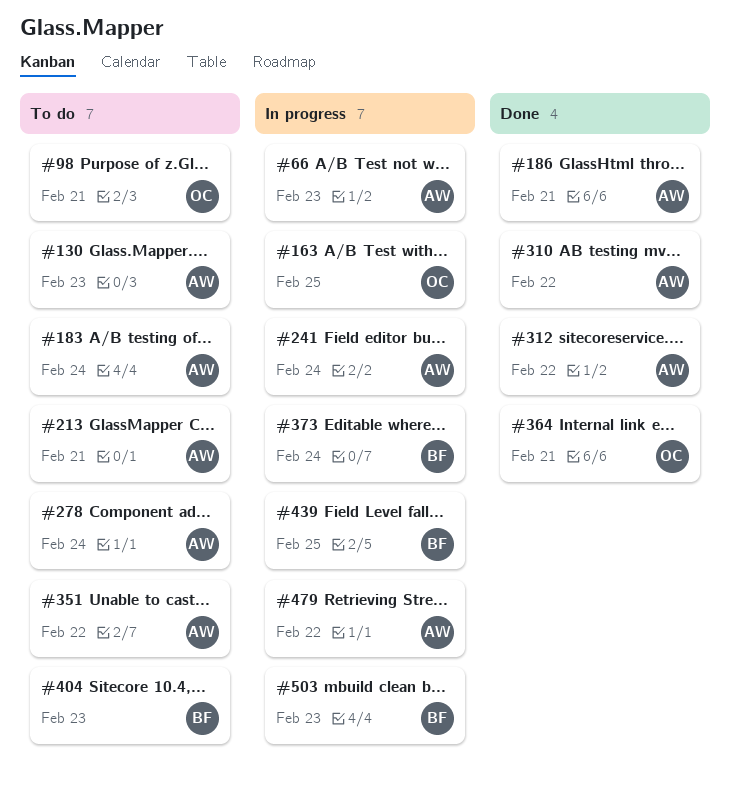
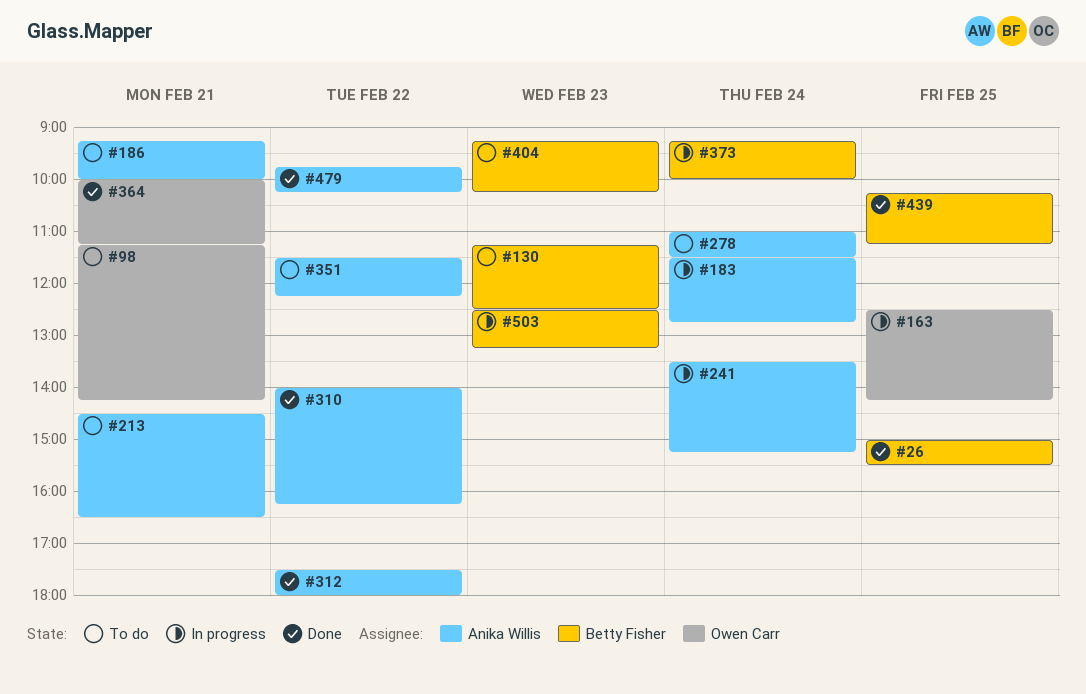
#26: none -> present
#66: present -> none
#130, owner: Anika Willis -> Betty Fisher
#183, status: To do -> In progress
#186, status: Done -> To do
#439, status: In progress -> Done
#479, status: In progress -> Done

